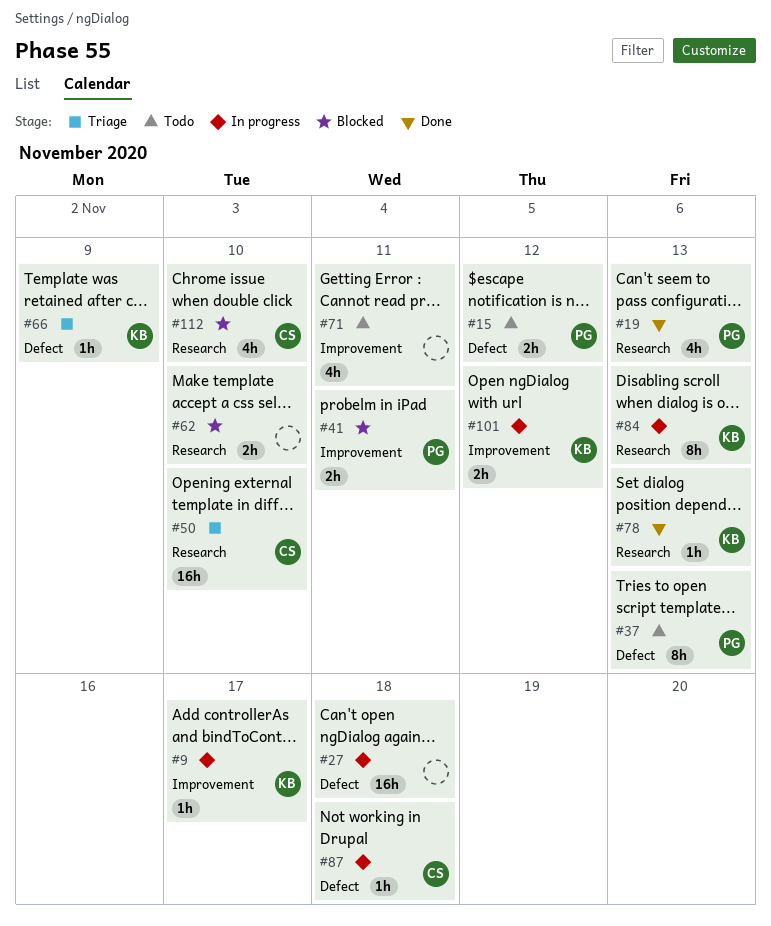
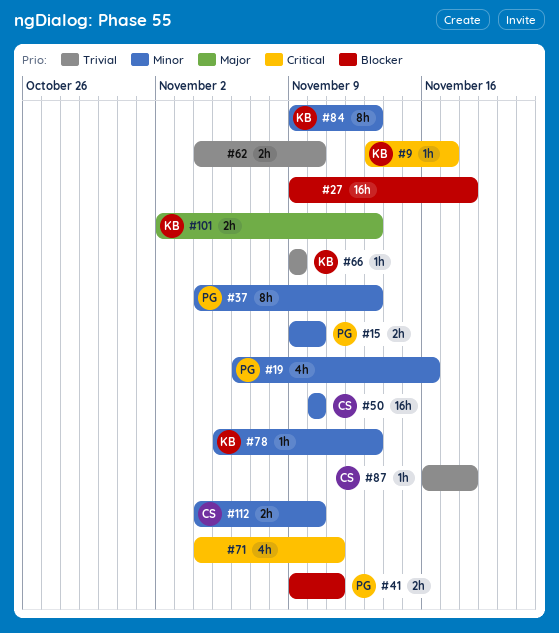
#15, due: Nov 12 -> Nov 10
#19, due: Nov 13 -> Nov 16
#101, due: Nov 12 -> Nov 13
#112, estimate: 4h -> 2h

